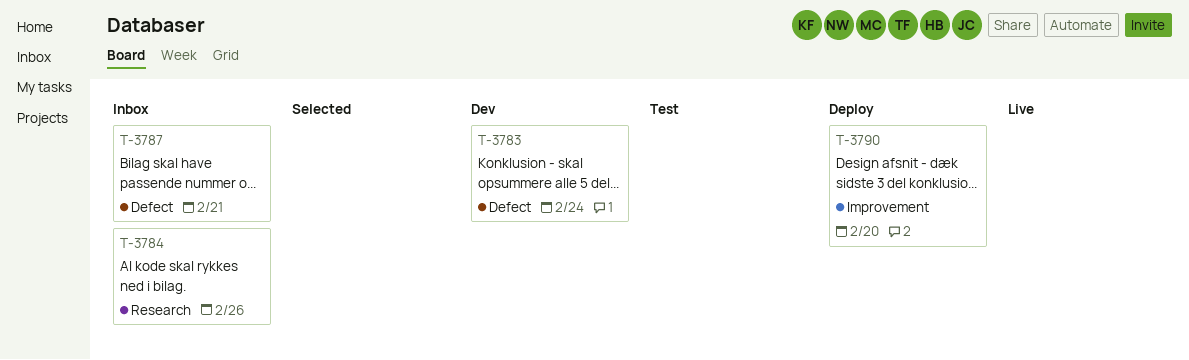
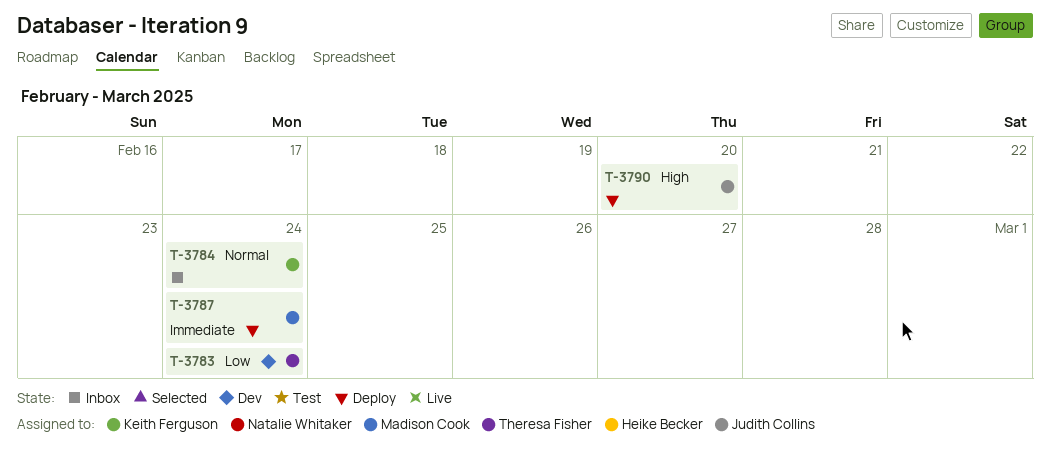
T-3784, due: Feb 26 -> Feb 24
T-3787, status: Inbox -> Deploy
T-3787, due: Feb 21 -> Feb 24

